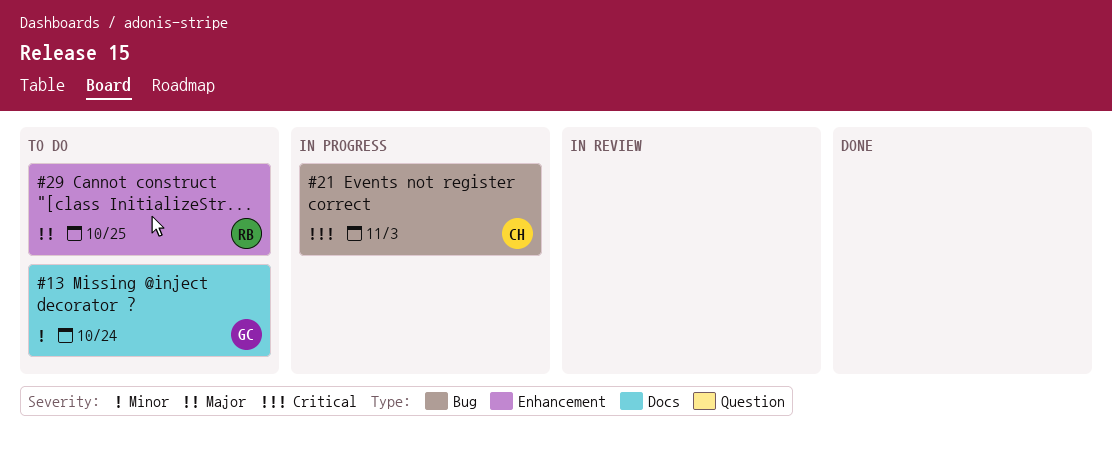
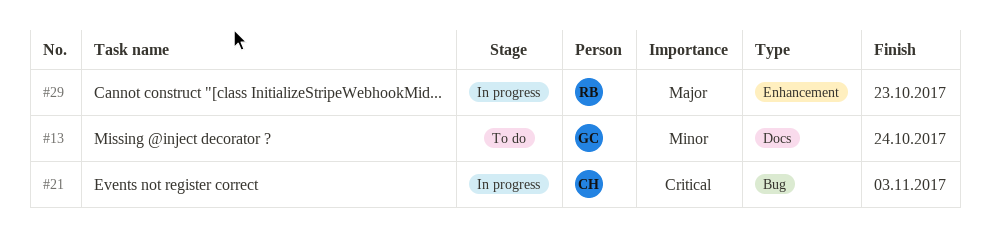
#29, status: To do -> In progress
#29, due: Oct 25 -> Oct 23

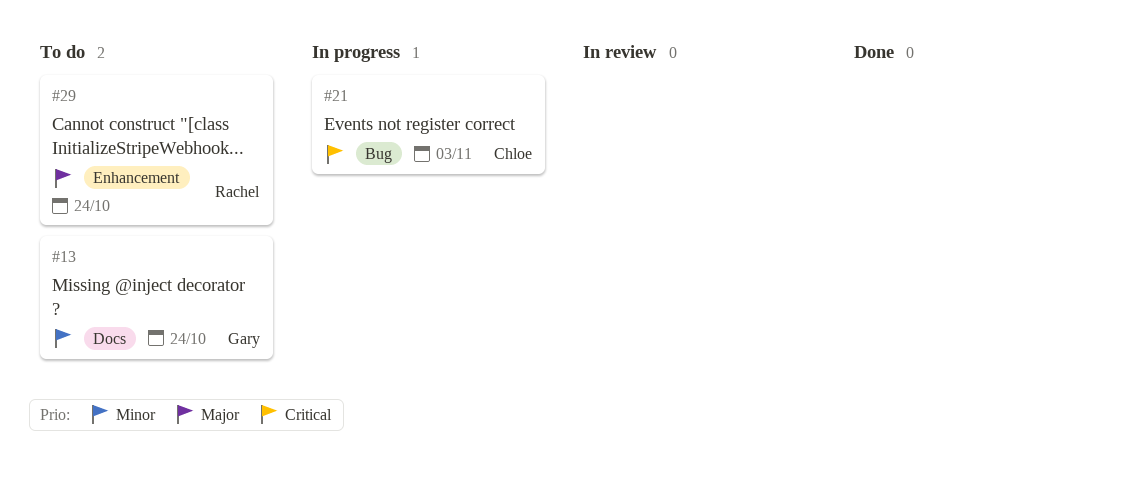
#29, status: In progress -> To do
#29, due: Oct 23 -> Oct 24

